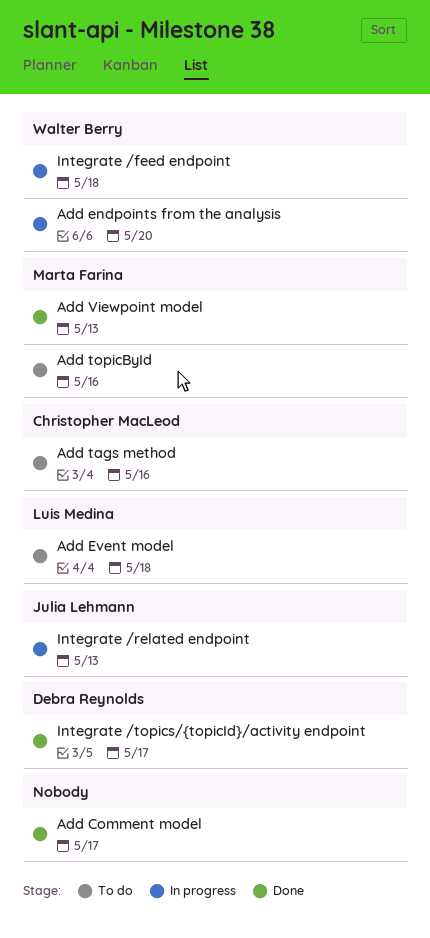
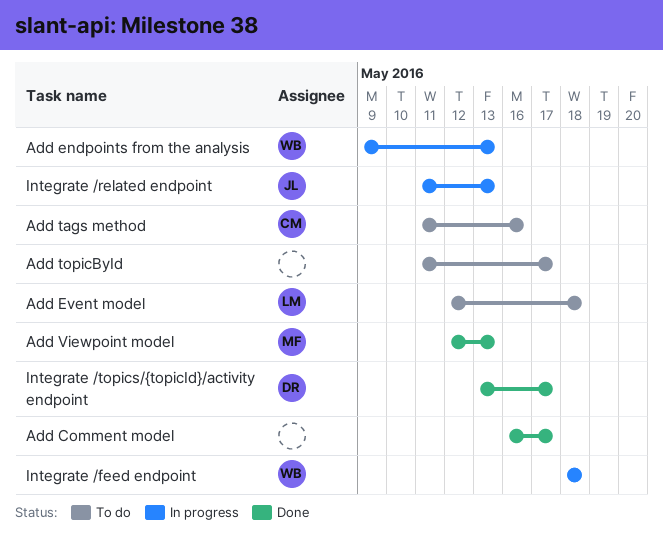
Add endpoints from the analysis, due: May 20 -> May 13
Add topicById, owner: Marta Farina -> none
Add topicById, due: May 16 -> May 17

